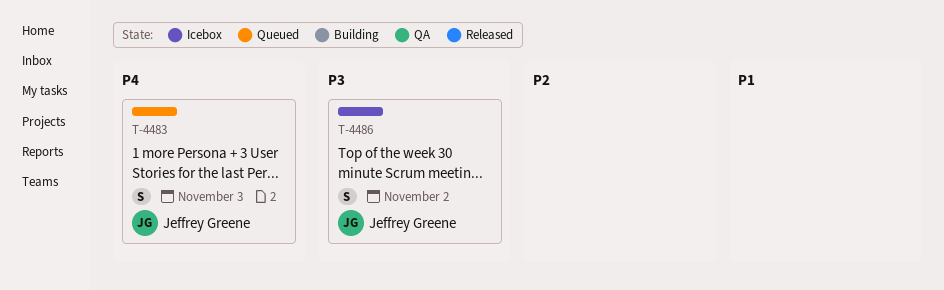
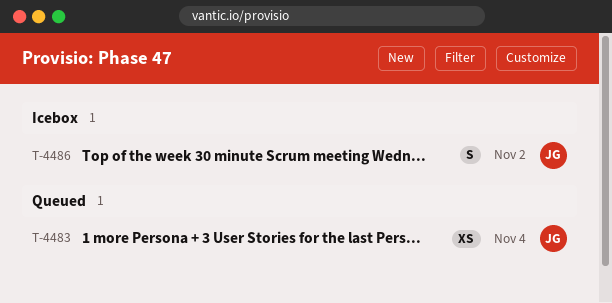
T-4483, estimate: S -> XS
T-4483, due: Nov 3 -> Nov 4

